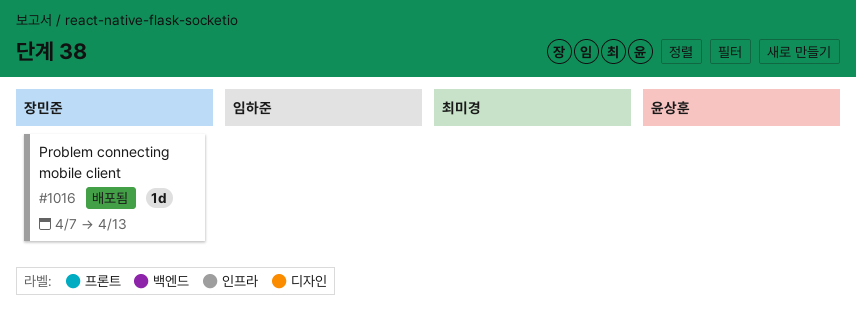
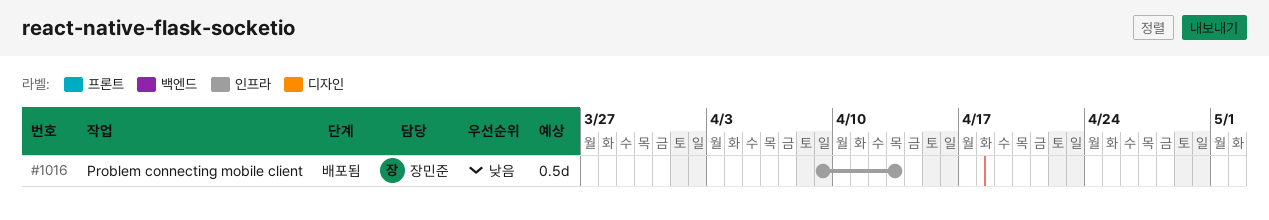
#1016, estimate: 1d -> 0.5d
#1016, start: Apr 7 -> Apr 9

